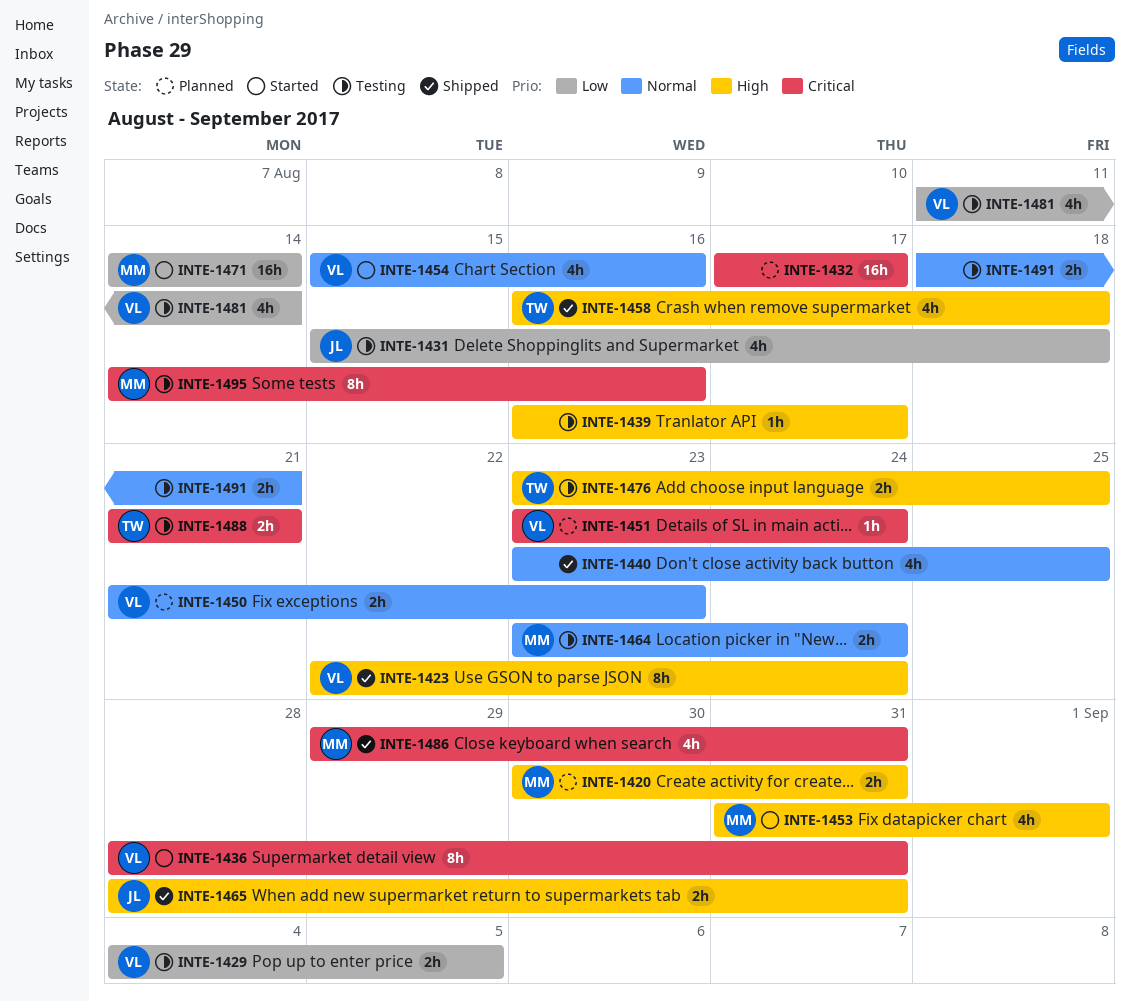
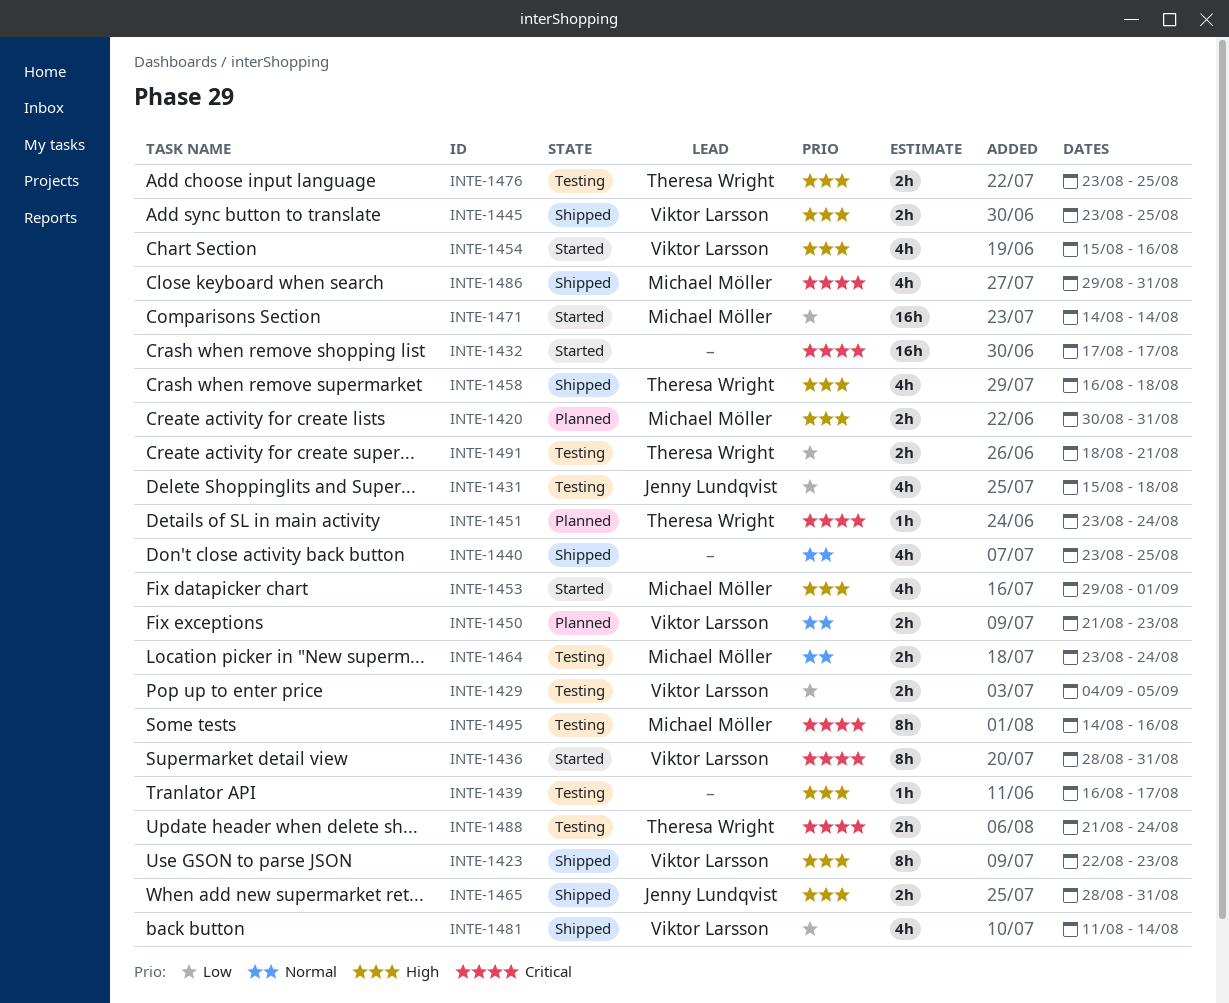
INTE-1423, due: Aug 24 -> Aug 23
INTE-1432, status: Planned -> Started
INTE-1445: none -> present
INTE-1451, owner: Viktor Larsson -> Theresa Wright
INTE-1453, start: Aug 31 -> Aug 29
INTE-1454, priority: Normal -> High
INTE-1481, status: Testing -> Shipped
INTE-1488, due: Aug 21 -> Aug 24
INTE-1491, owner: none -> Theresa Wright
INTE-1491, priority: Normal -> Low

